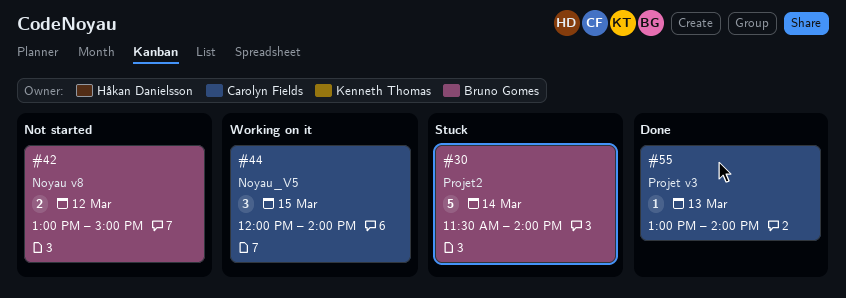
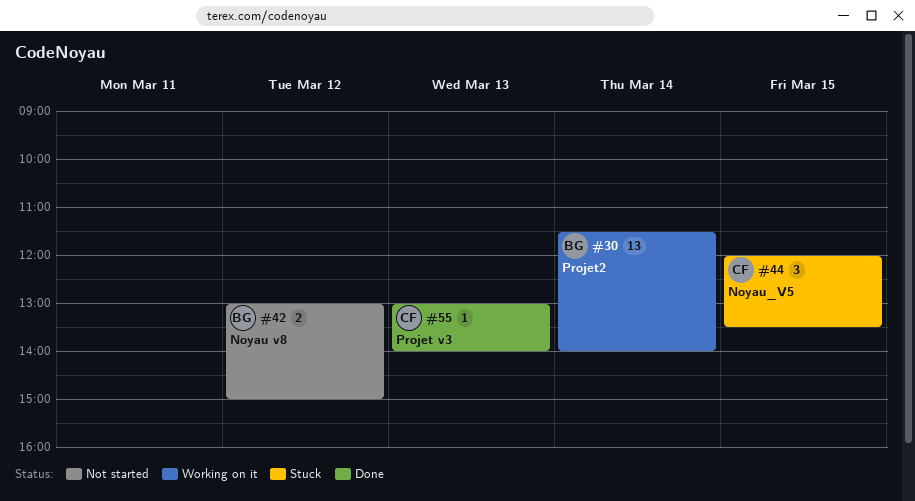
#30, status: Stuck -> Working on it
#30, estimate: 5 -> 13
#44, status: Working on it -> Stuck
#44, ends: 14:00 -> 13:30

